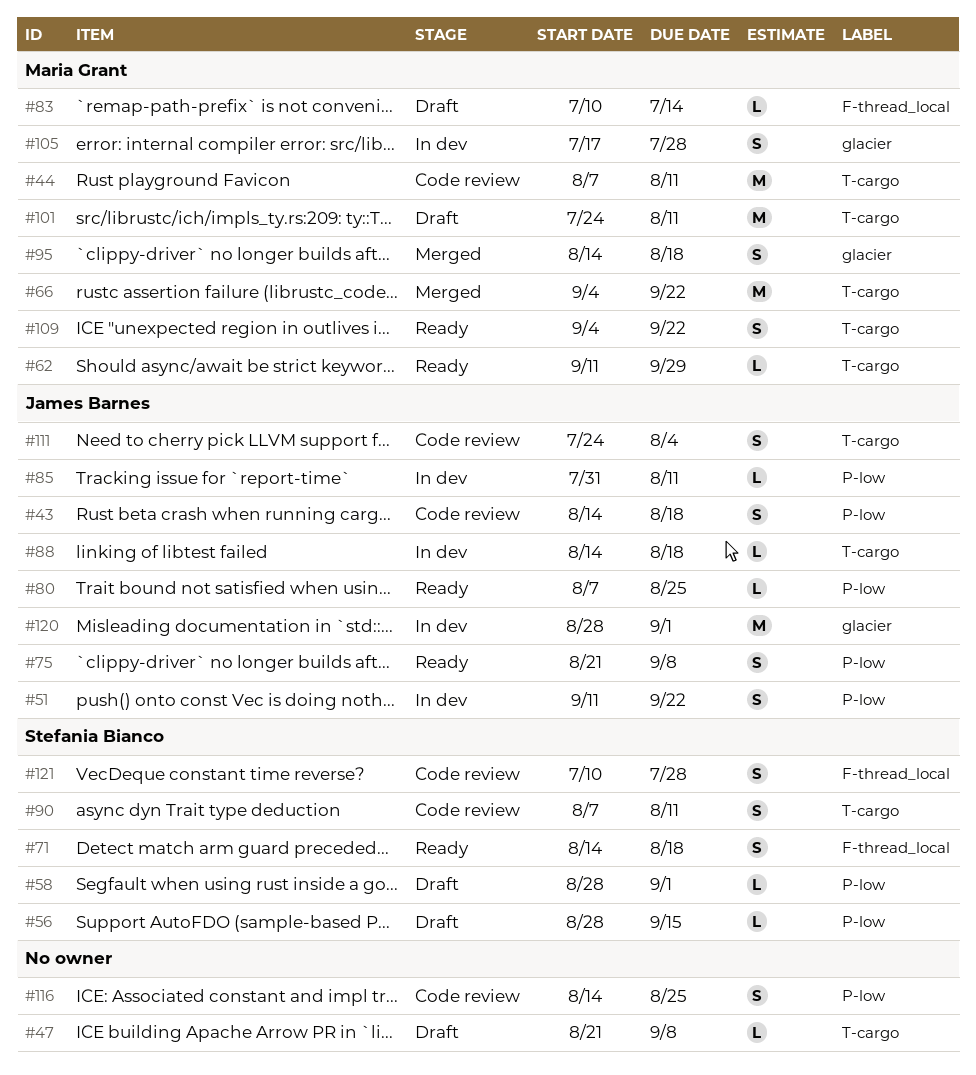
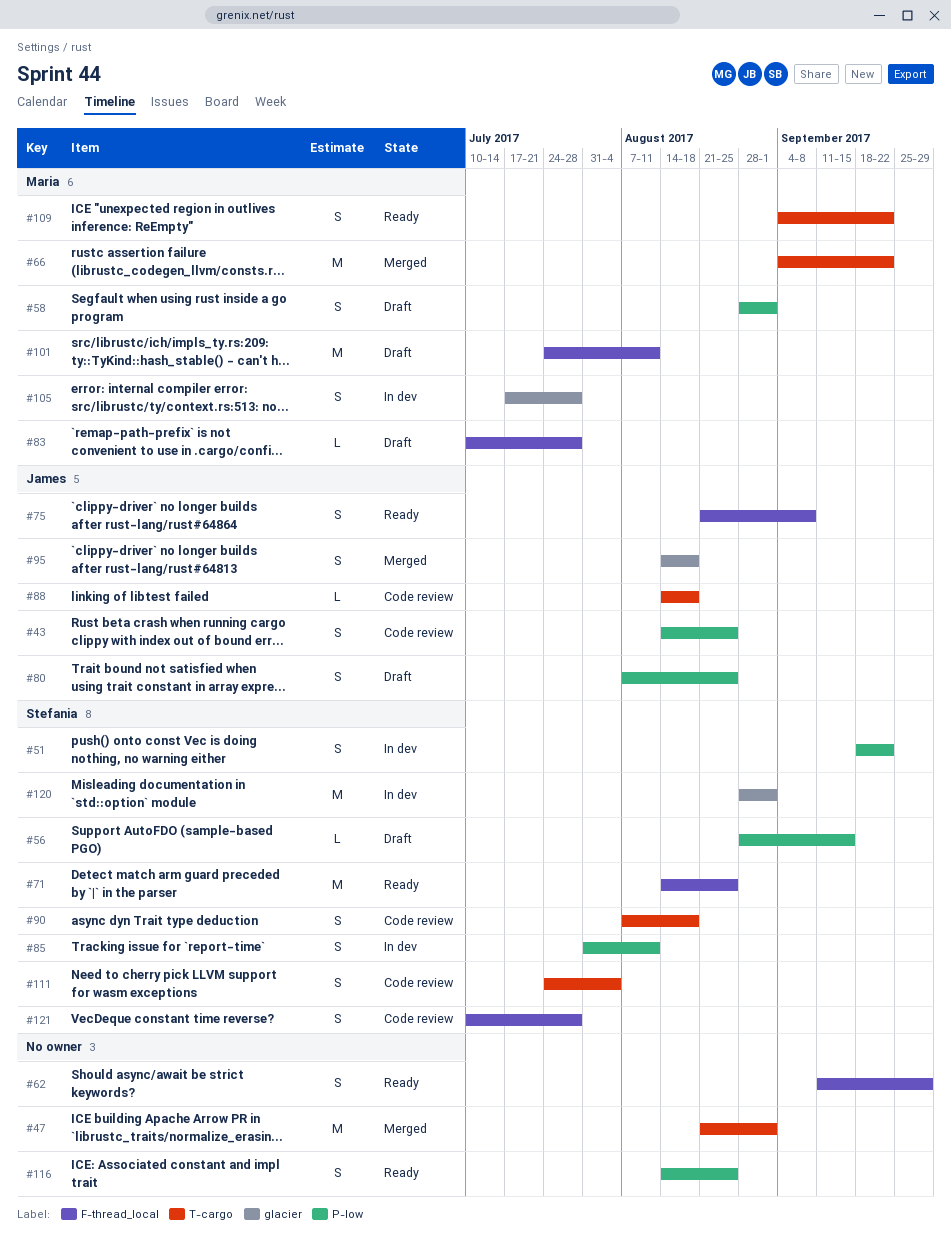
#43, due: Aug 18 -> Aug 25
#44: present -> none
#47, status: Draft -> Merged
#47, estimate: L -> M
#47, due: Sep 8 -> Sep 1
#51, owner: James Barnes -> Stefania Bianco
#51, start: Sep 11 -> Sep 18
#58, owner: Stefania Bianco -> Maria Grant
#58, estimate: L -> S
#62, owner: Maria Grant -> none
#62, label: T-cargo -> F-thread_local
#62, estimate: L -> S
#71, estimate: S -> M
#71, due: Aug 18 -> Aug 25
#75, label: P-low -> F-thread_local
#80, status: Ready -> Draft
#80, estimate: L -> S
#83, due: Jul 14 -> Jul 28
#85, owner: James Barnes -> Stefania Bianco
#85, estimate: L -> S
#88, status: In dev -> Code review
#90, due: Aug 11 -> Aug 18
#95, owner: Maria Grant -> James Barnes
#101, label: T-cargo -> F-thread_local
#111, owner: James Barnes -> Stefania Bianco
#116, status: Code review -> Ready
#120, owner: James Barnes -> Stefania Bianco

